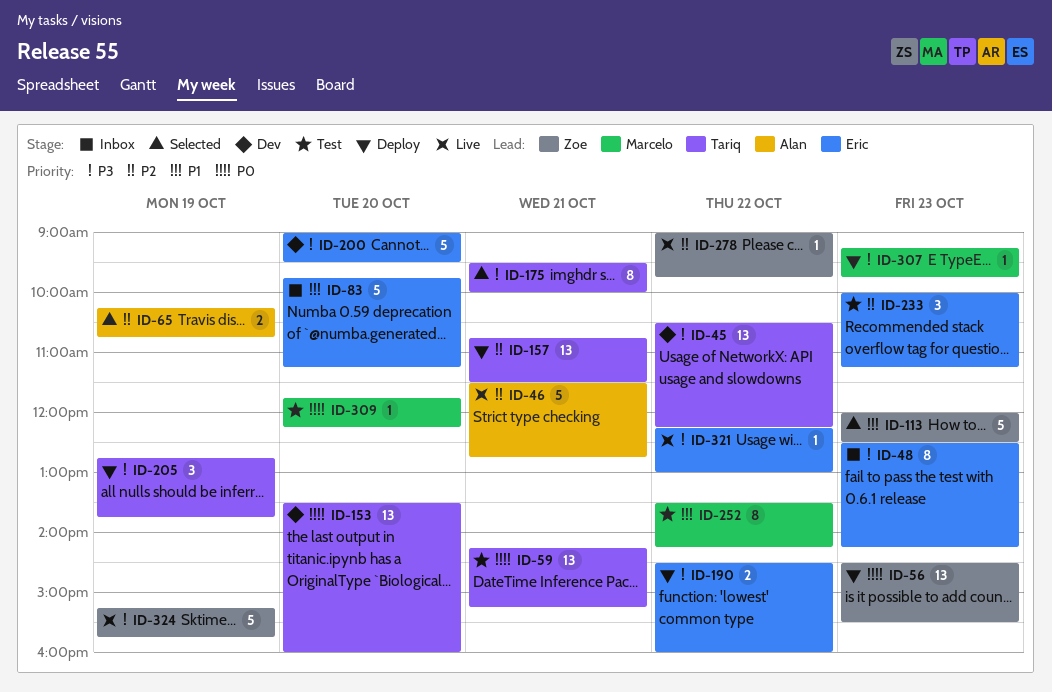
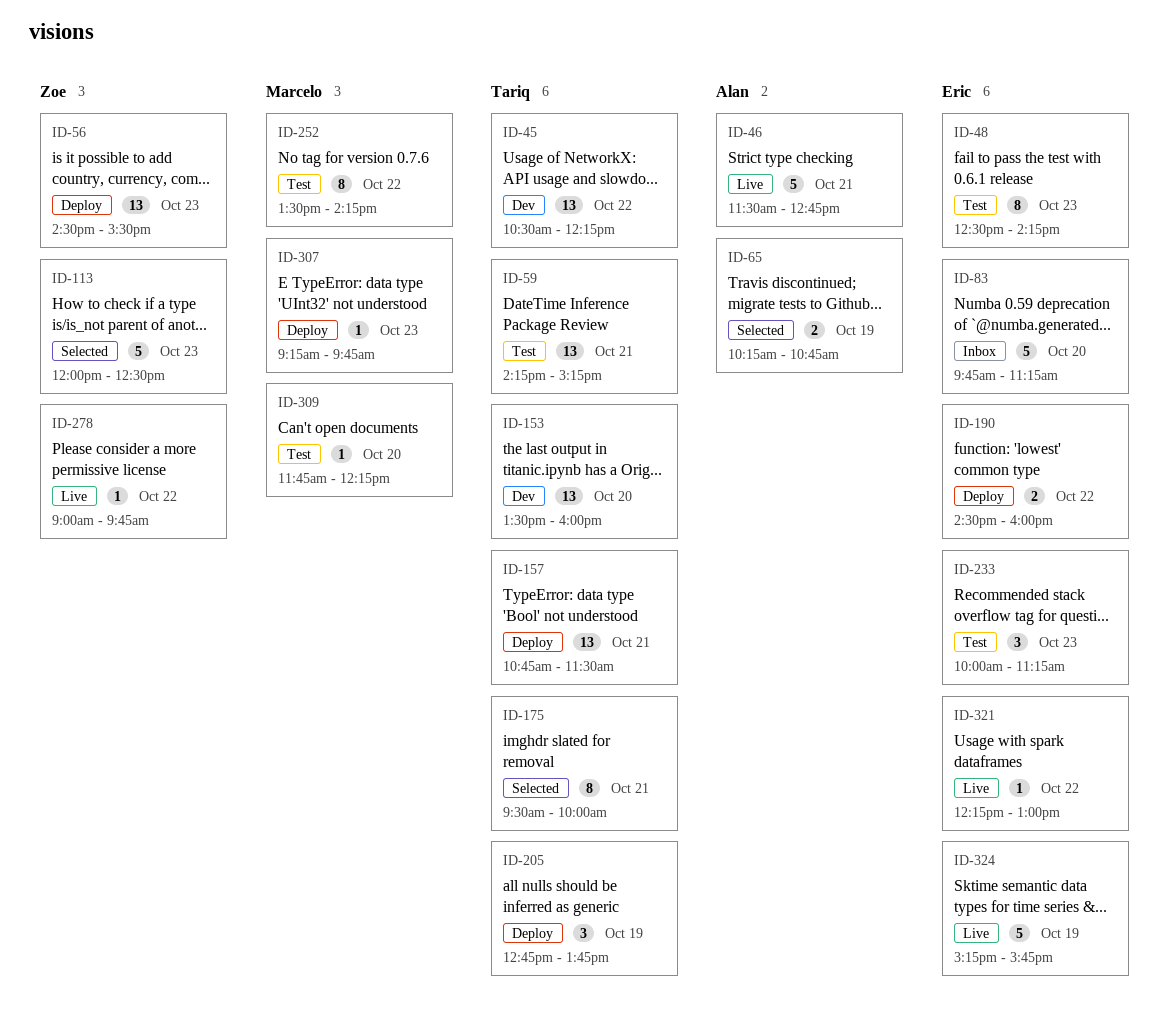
ID-48, status: Inbox -> Test
ID-200: present -> none
ID-324, owner: Zoe -> Eric

